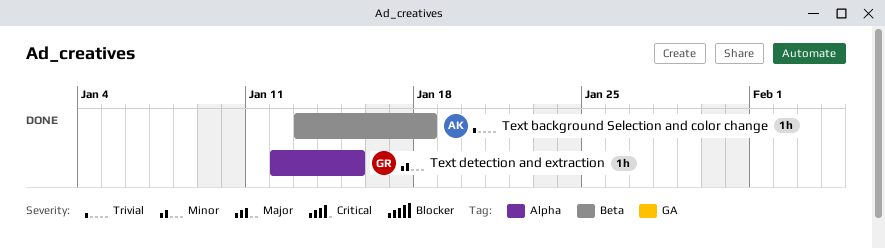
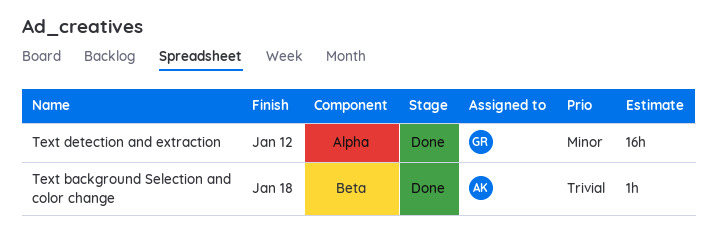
Text detection and extraction, estimate: 1h -> 16h
Text detection and extraction, due: Jan 15 -> Jan 12

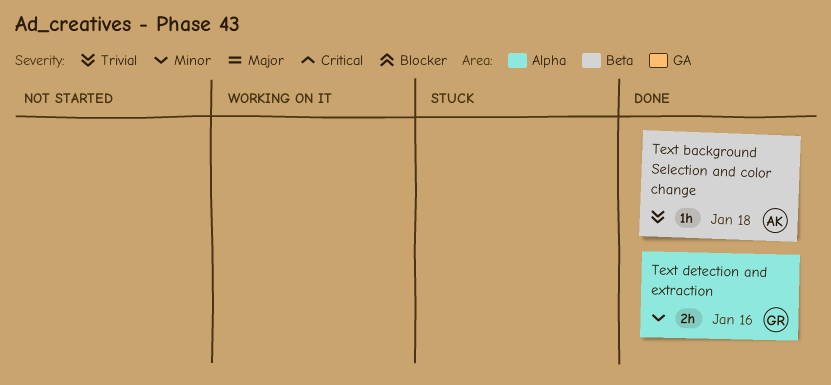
Text detection and extraction, estimate: 16h -> 2h
Text detection and extraction, due: Jan 12 -> Jan 16

